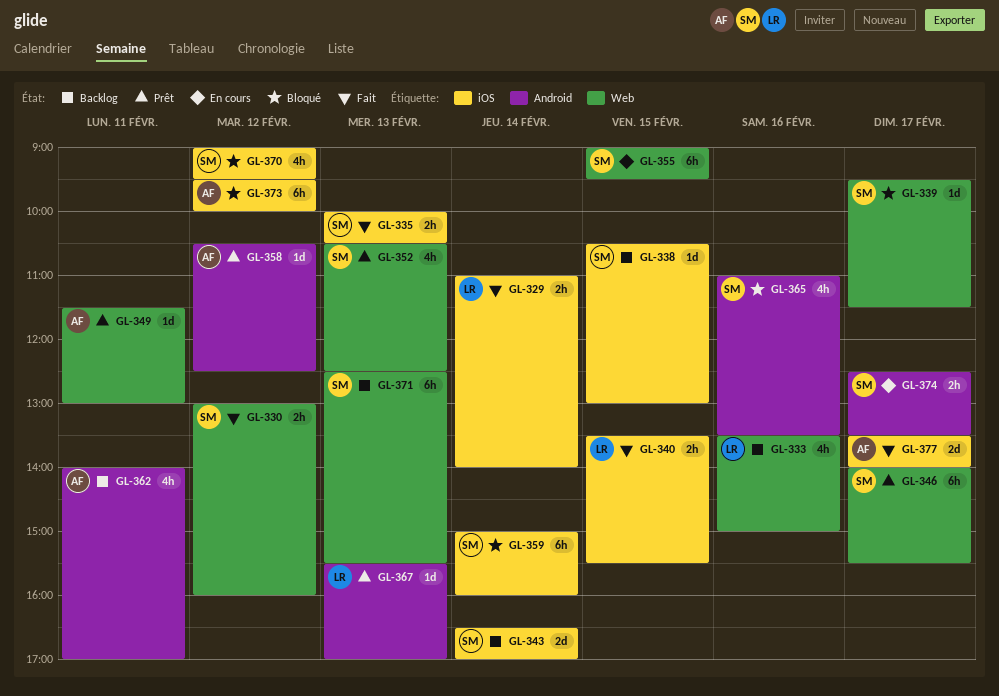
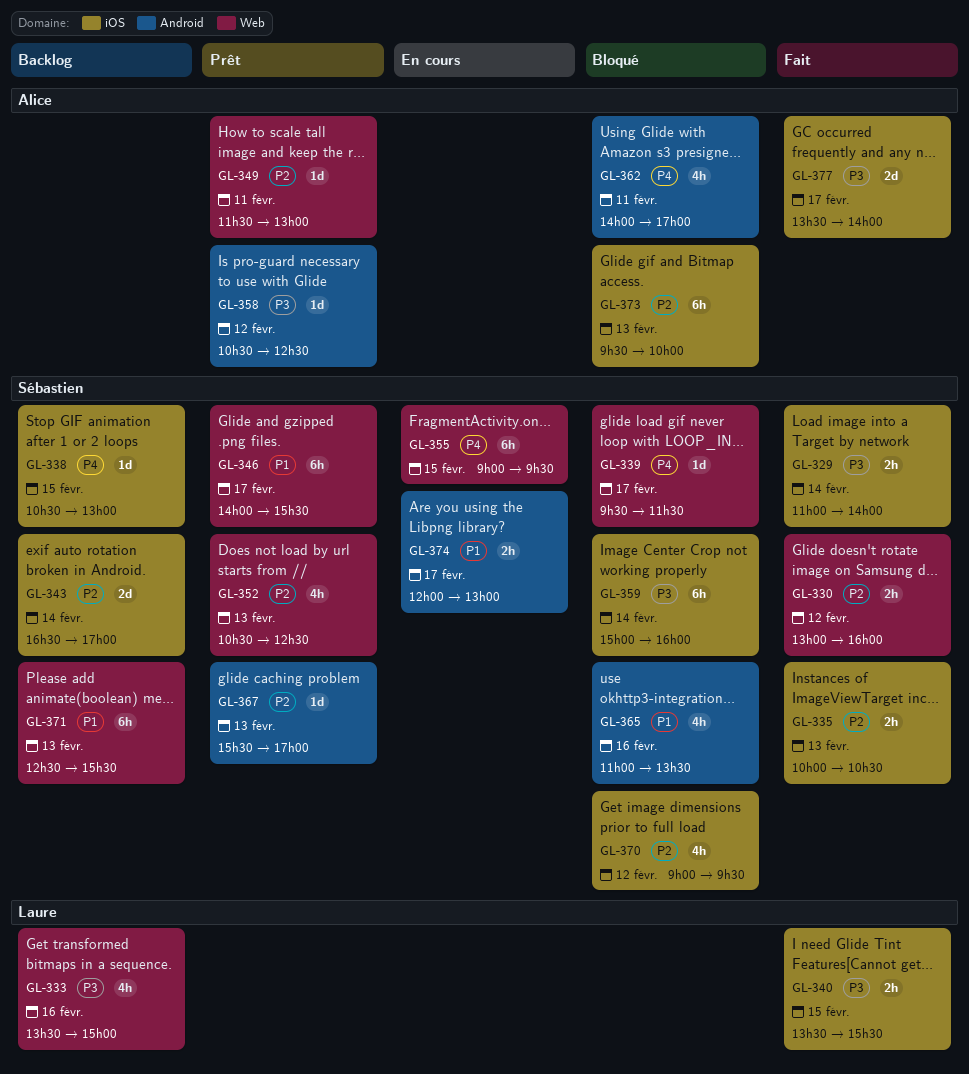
GL-329, owner: Laure -> Sébastien
GL-362, status: Backlog -> Bloqué
GL-367, owner: Laure -> Sébastien
GL-373, day: Feb 12 -> Feb 13
GL-374, begins: 12:30 -> 12:00
GL-374, ends: 13:30 -> 13:00

